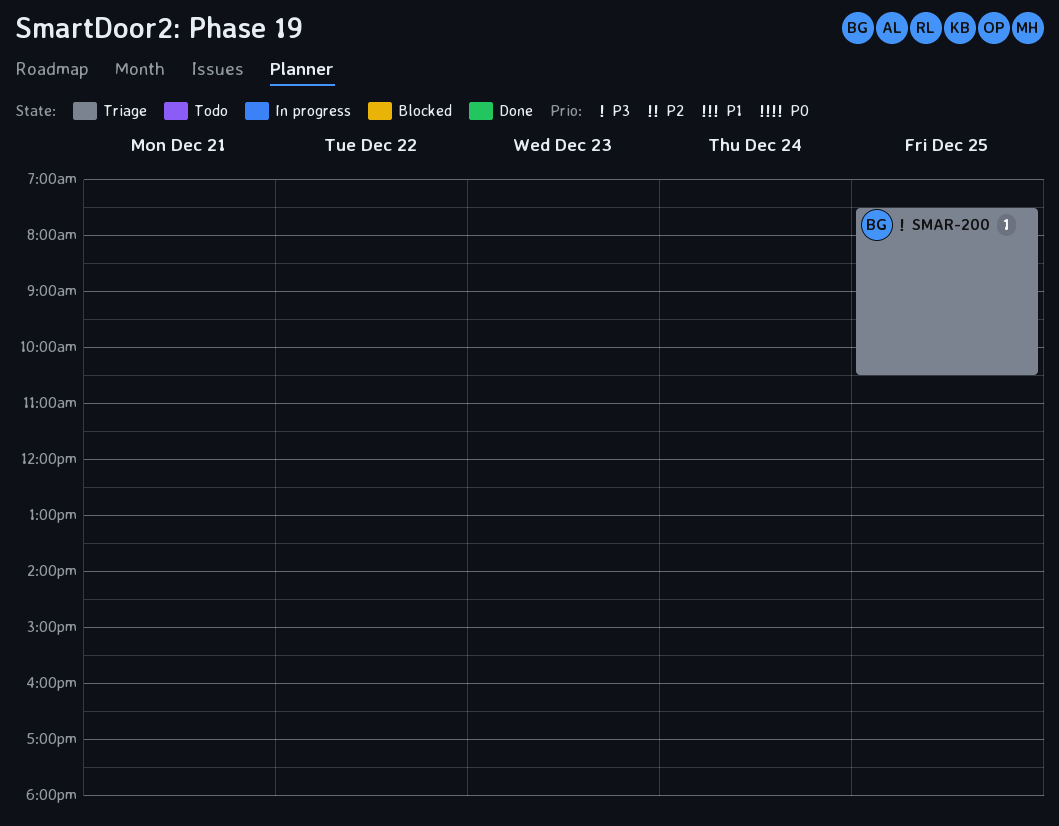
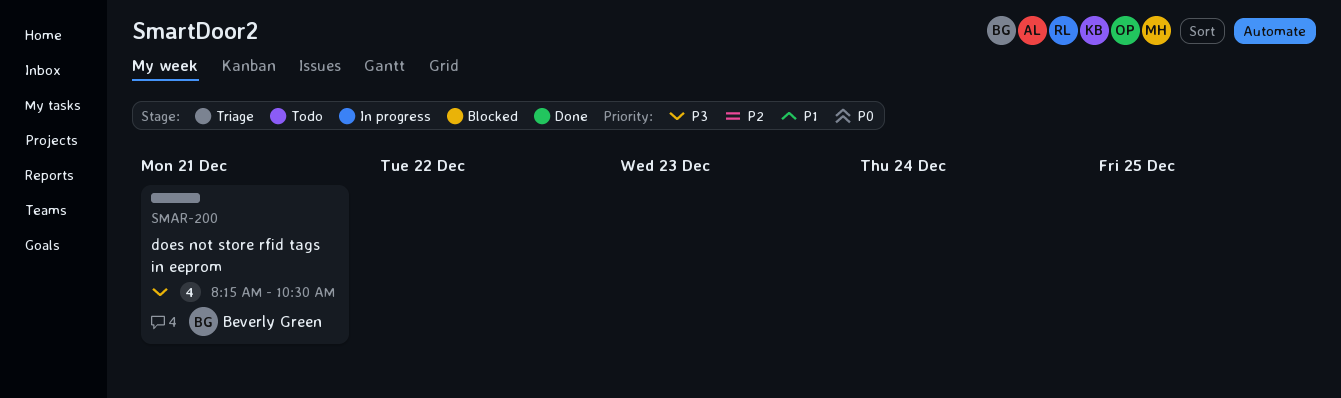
SMAR-200, estimate: 1 -> 4
SMAR-200, day: Dec 25 -> Dec 21
SMAR-200, begins: 07:30 -> 08:15

